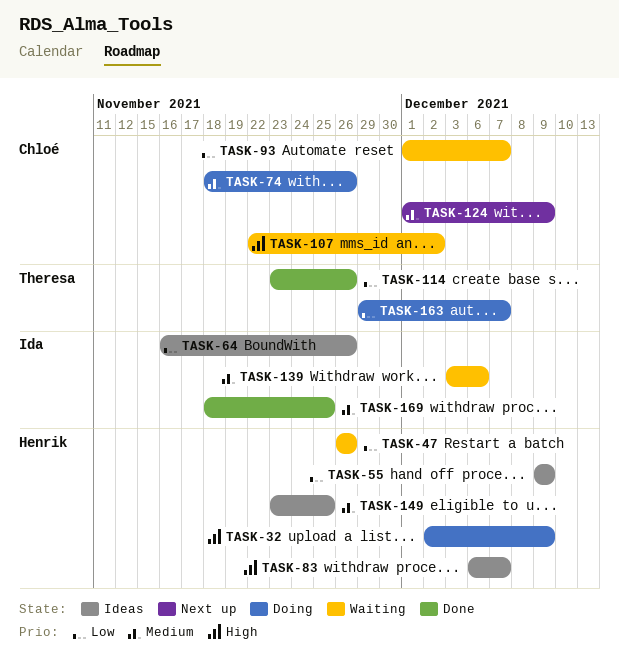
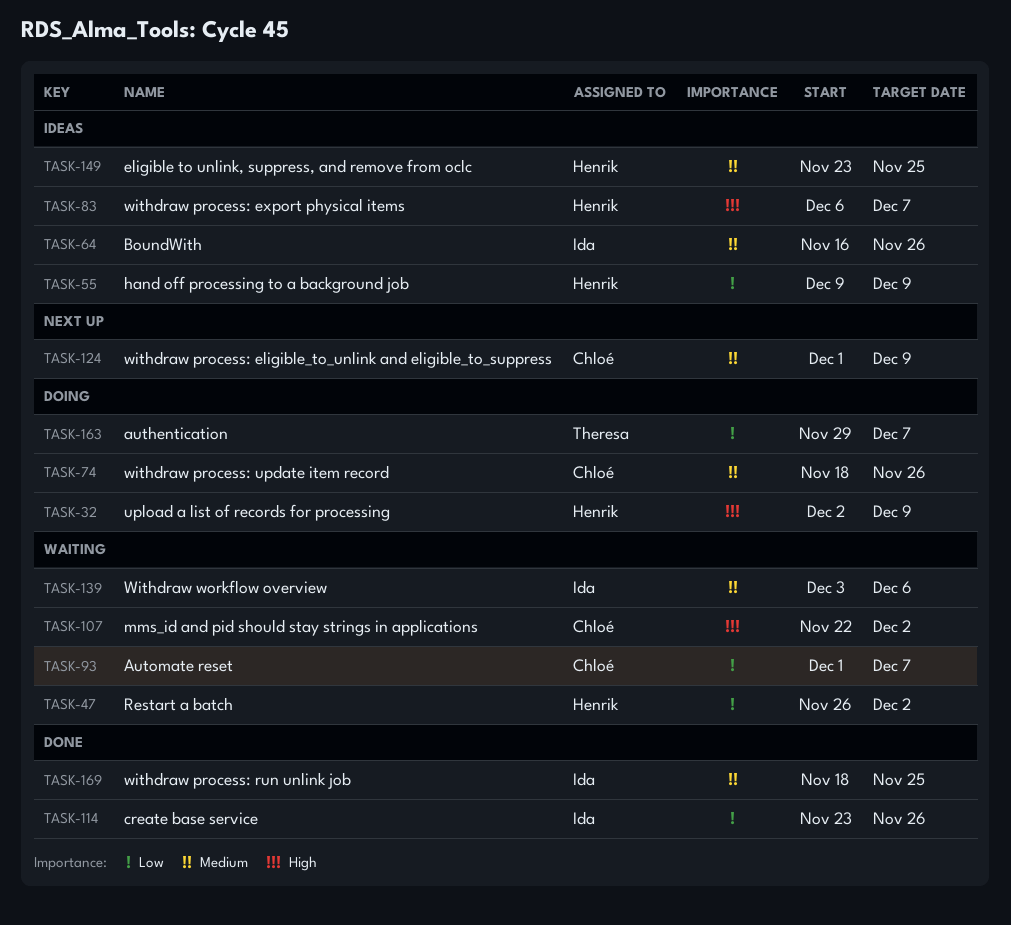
TASK-47, due: Nov 26 -> Dec 2
TASK-64, priority: Low -> Medium
TASK-114, owner: Theresa -> Ida

